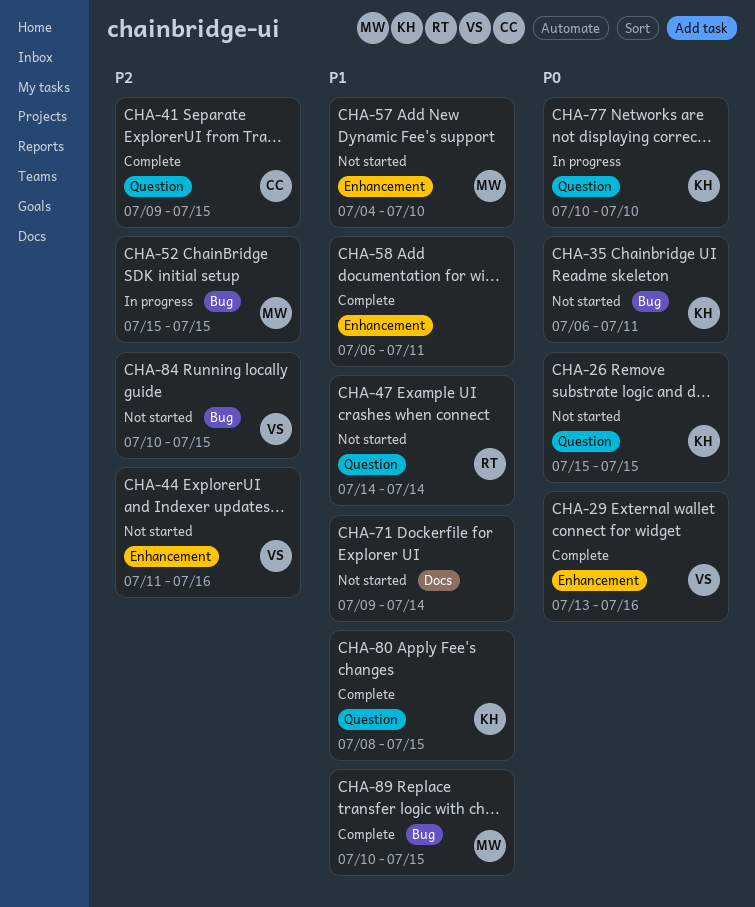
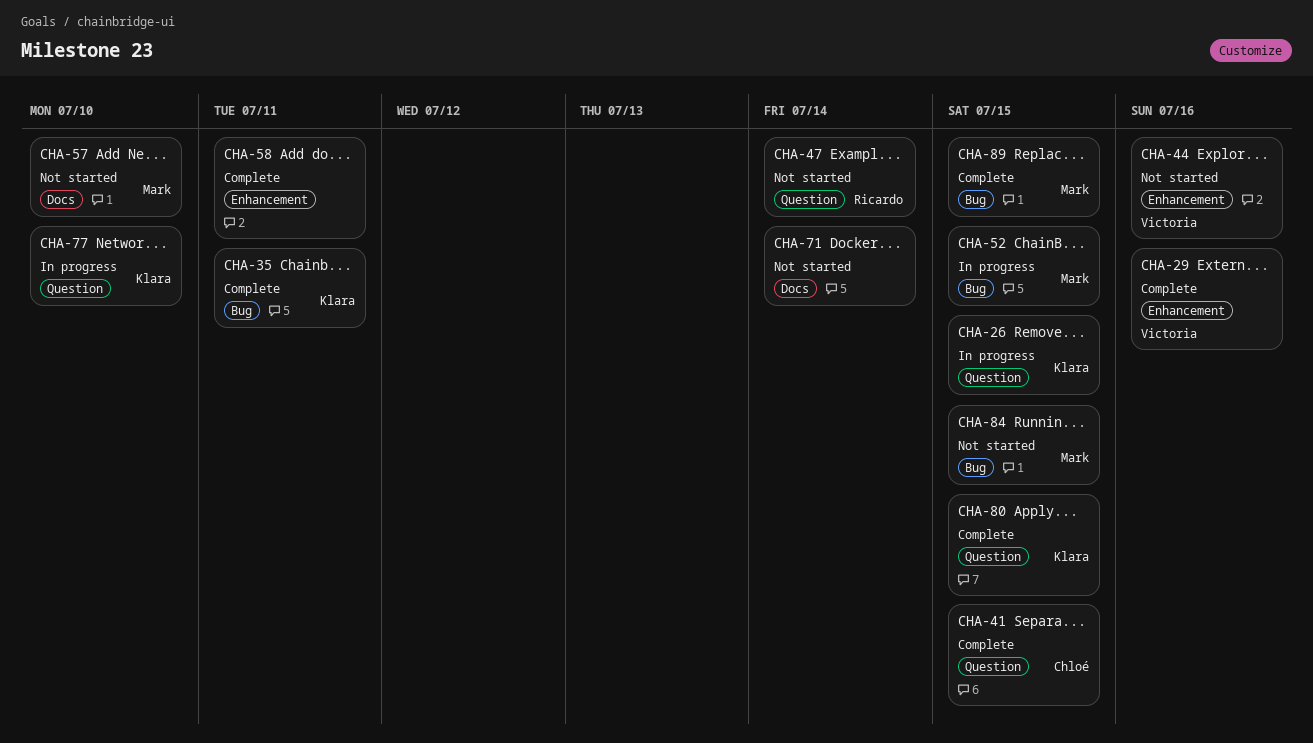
CHA-26, status: Not started -> In progress
CHA-35, status: Not started -> Complete
CHA-57, label: Enhancement -> Docs
CHA-84, owner: Victoria -> Mark

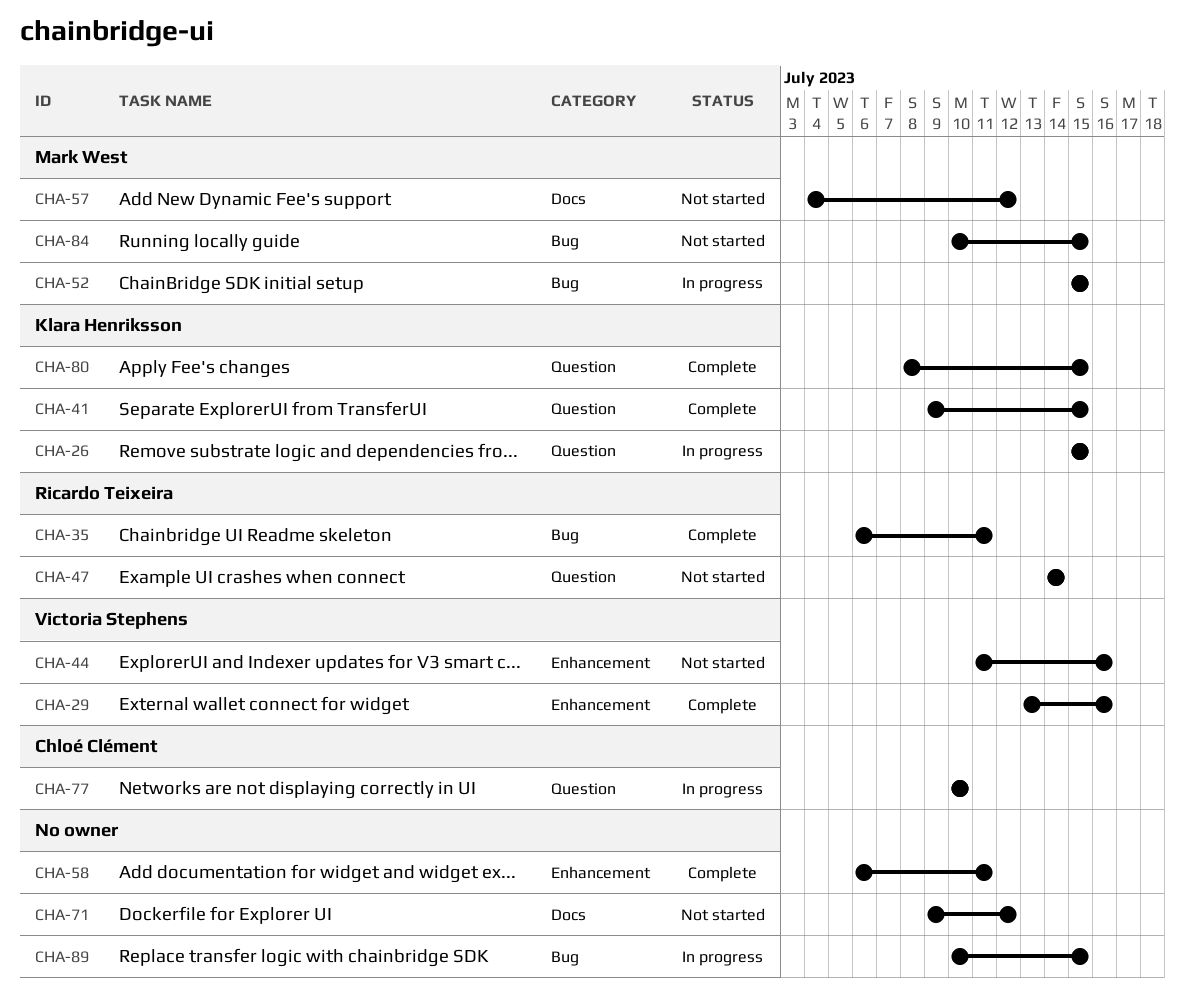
CHA-35, owner: Klara Henriksson -> Ricardo Teixeira
CHA-41, owner: Chloé Clément -> Klara Henriksson
CHA-57, due: Jul 10 -> Jul 12
CHA-71, due: Jul 14 -> Jul 12
CHA-77, owner: Klara Henriksson -> Chloé Clément
CHA-89, status: Complete -> In progress
CHA-89, owner: Mark West -> none

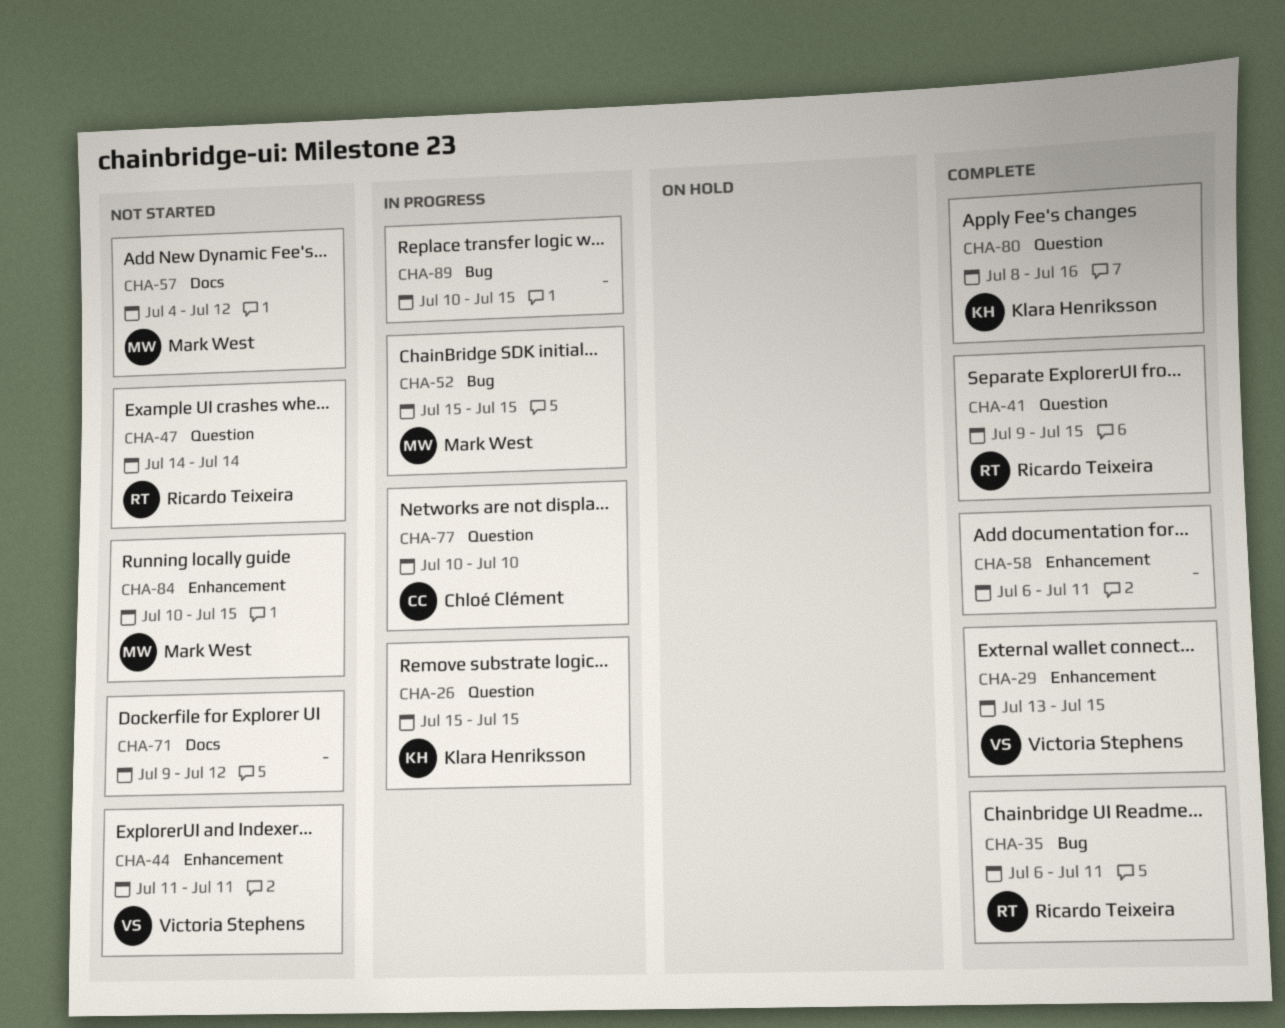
CHA-29, due: Jul 16 -> Jul 15
CHA-41, owner: Klara Henriksson -> Ricardo Teixeira
CHA-44, due: Jul 16 -> Jul 11
CHA-80, due: Jul 15 -> Jul 16
CHA-84, label: Bug -> Enhancement

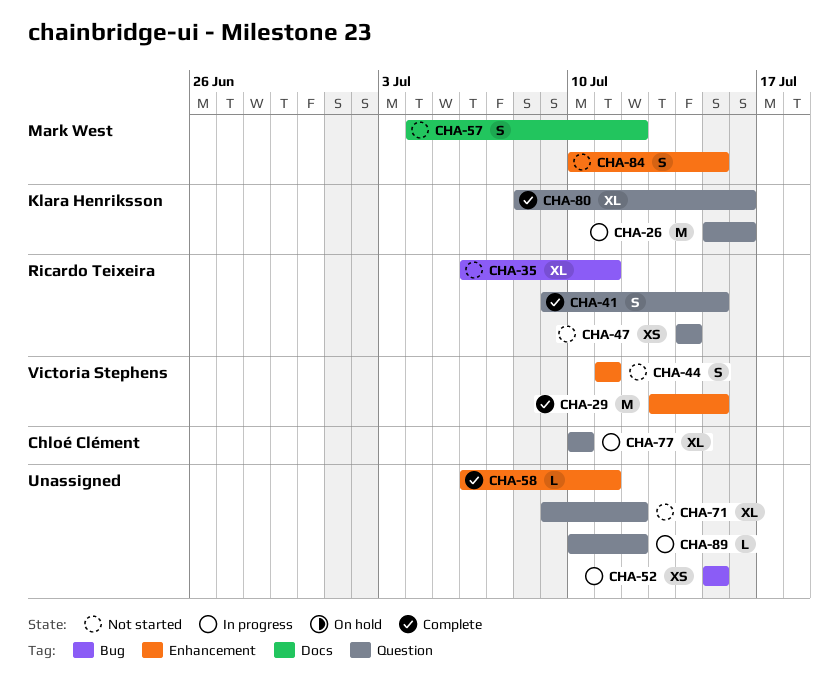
CHA-26, due: Jul 15 -> Jul 16
CHA-35, status: Complete -> Not started
CHA-52, owner: Mark West -> none
CHA-71, label: Docs -> Question
CHA-89, label: Bug -> Question
CHA-89, due: Jul 15 -> Jul 12

